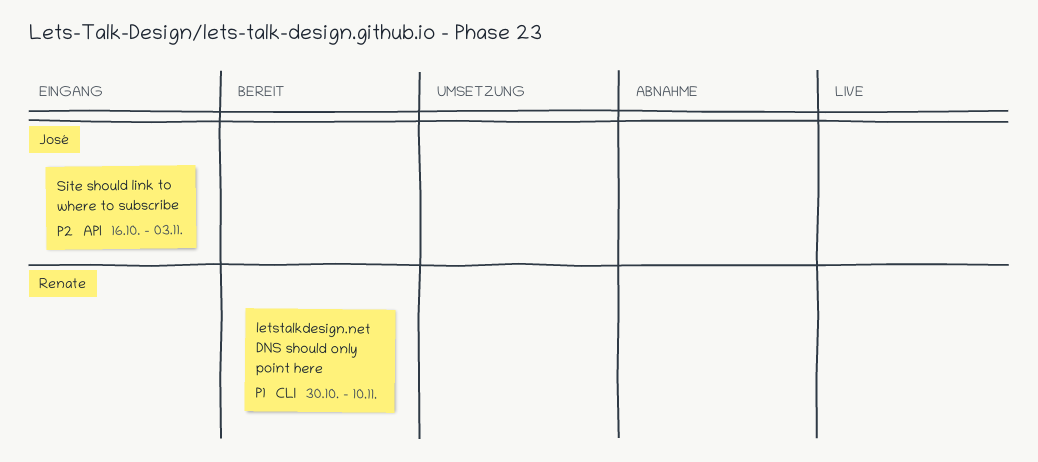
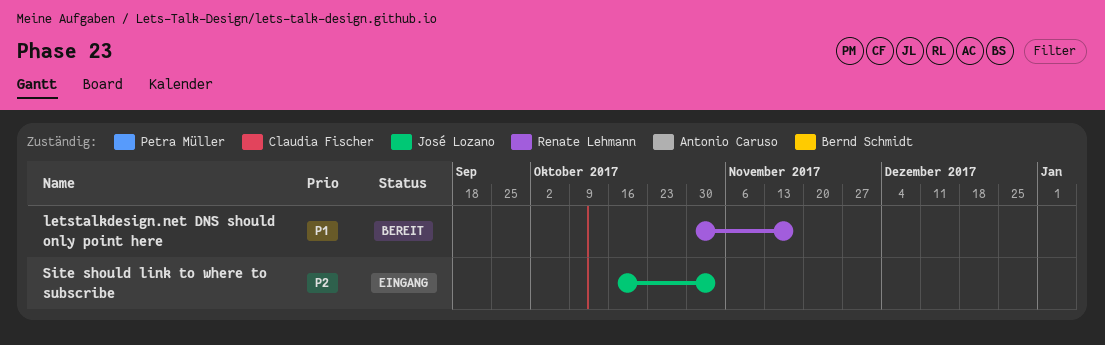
letstalkdesign.net DNS should only point here, due: Nov 10 -> Nov 17

